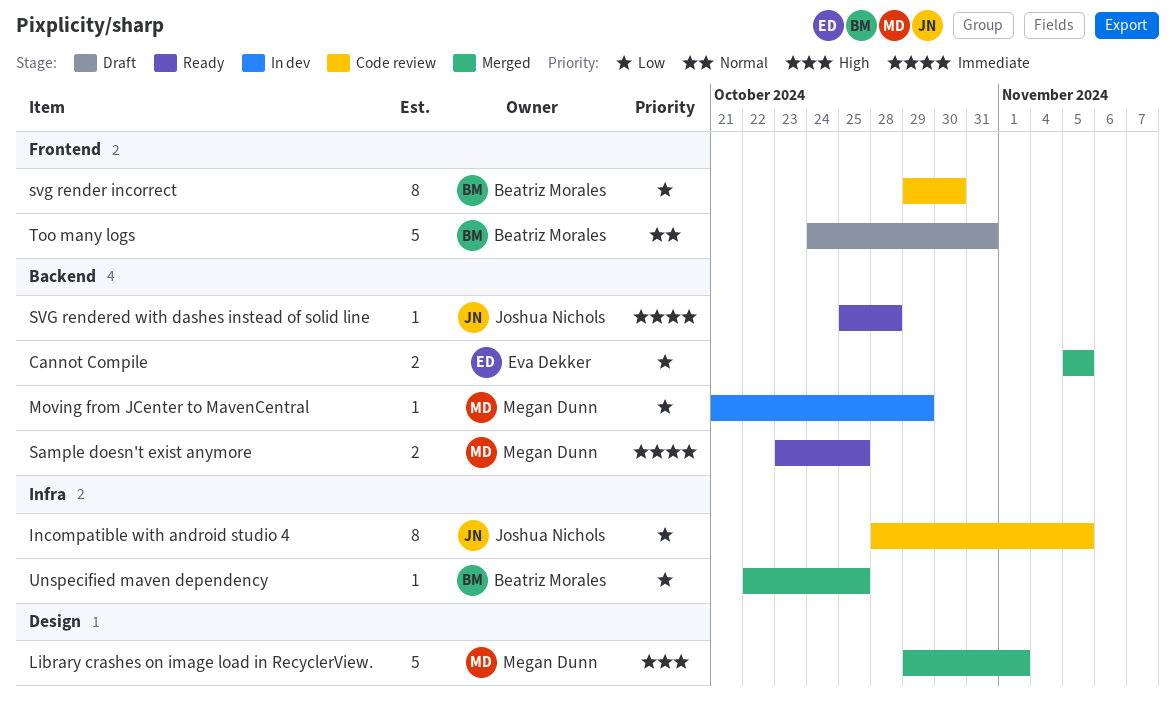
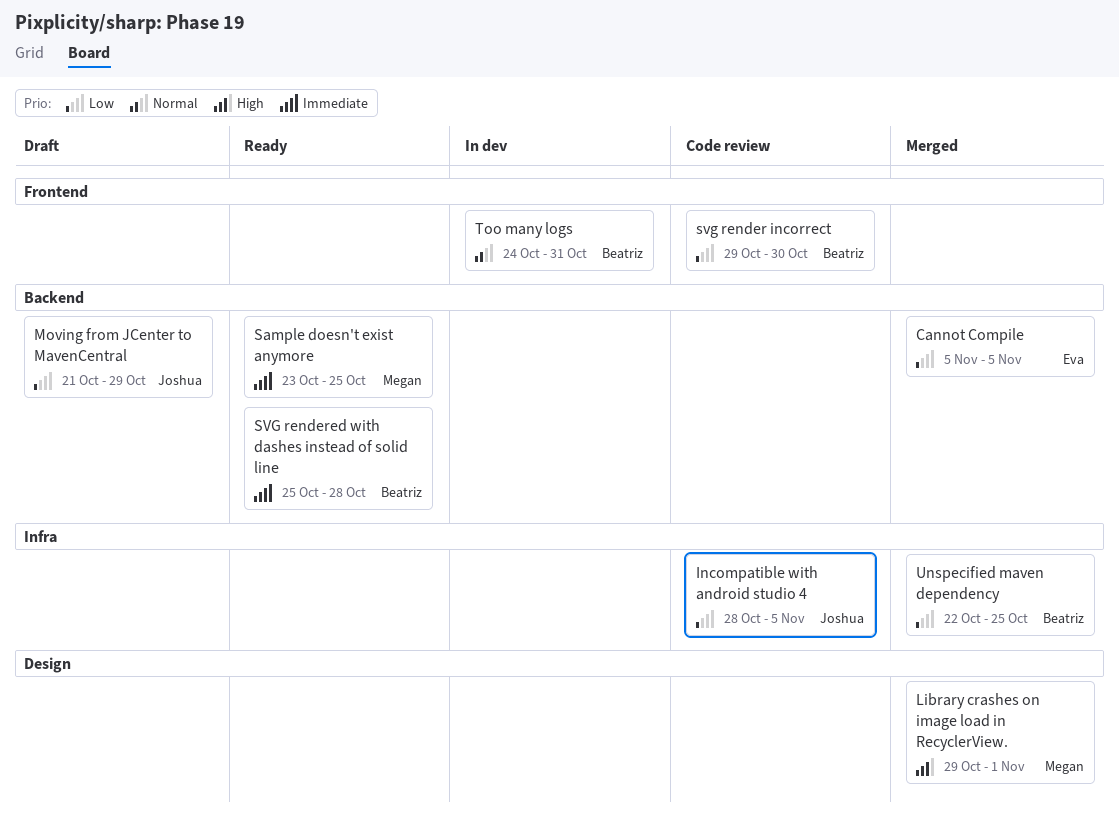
Moving from JCenter to MavenCentral, status: In dev -> Draft
Moving from JCenter to MavenCentral, owner: Megan Dunn -> Joshua Nichols
SVG rendered with dashes instead of solid line, owner: Joshua Nichols -> Beatriz Morales
Too many logs, status: Draft -> In dev

